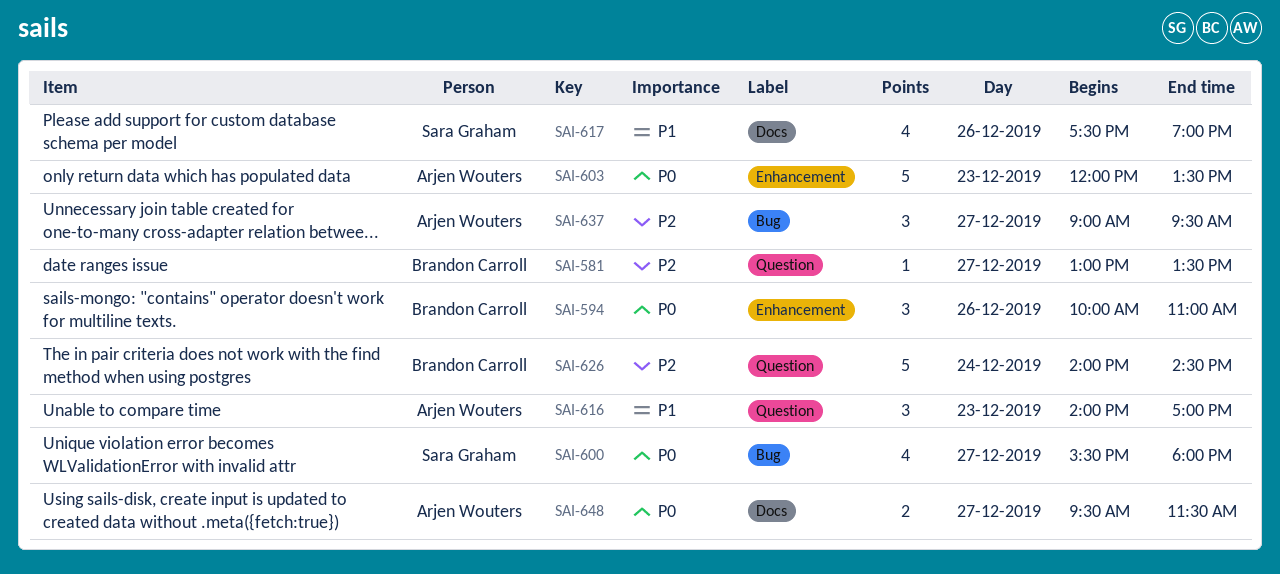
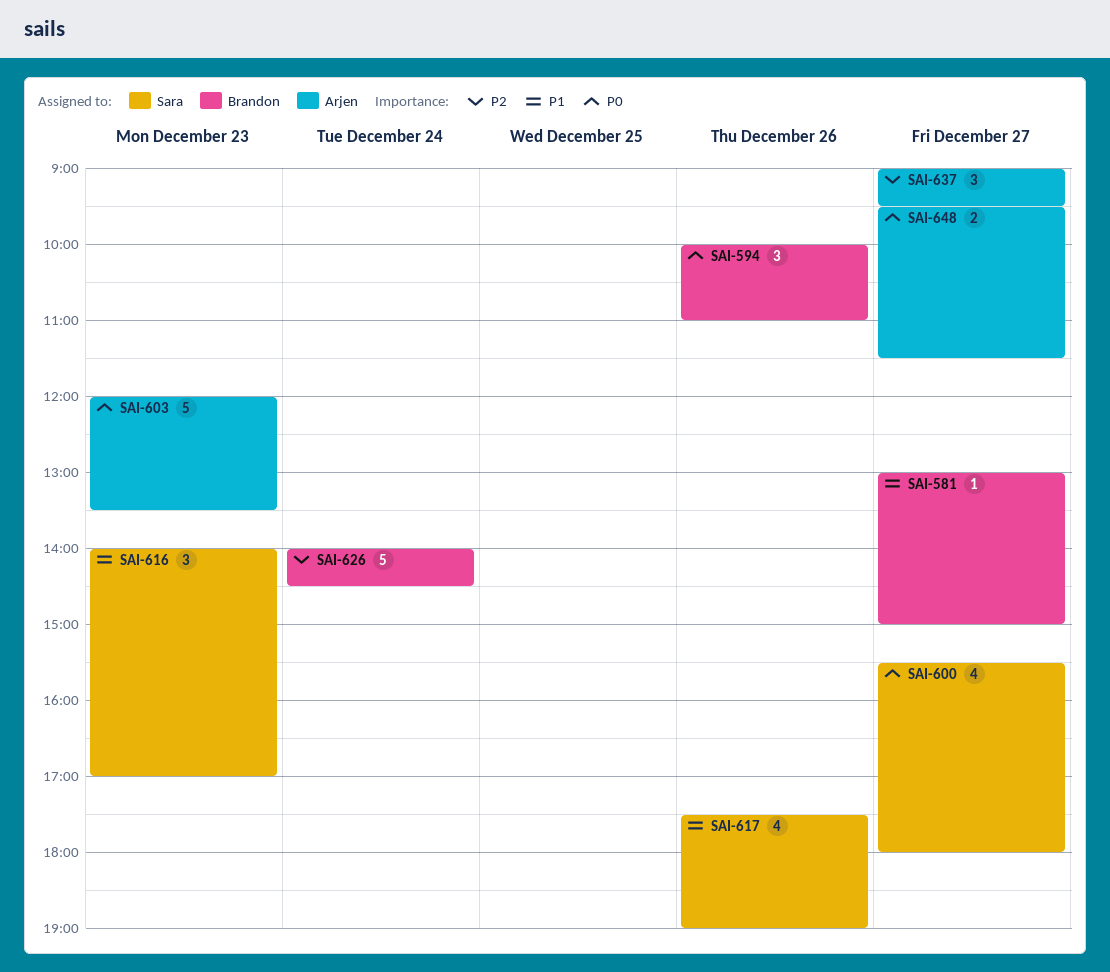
SAI-581, priority: P2 -> P1
SAI-581, ends: 13:30 -> 15:00
SAI-616, owner: Arjen Wouters -> Sara Graham

